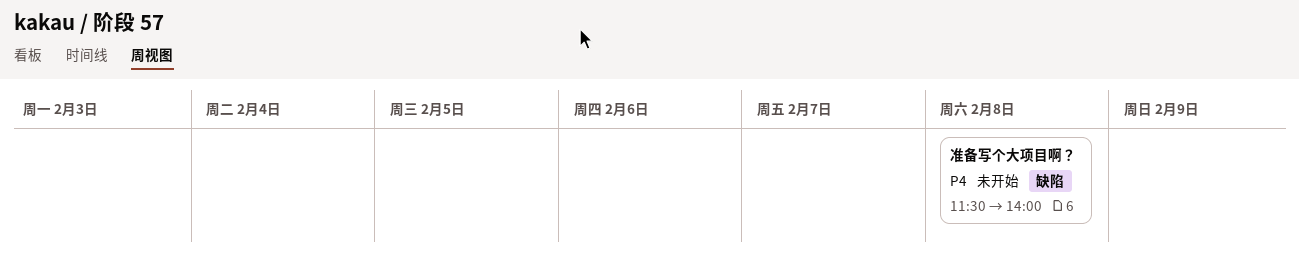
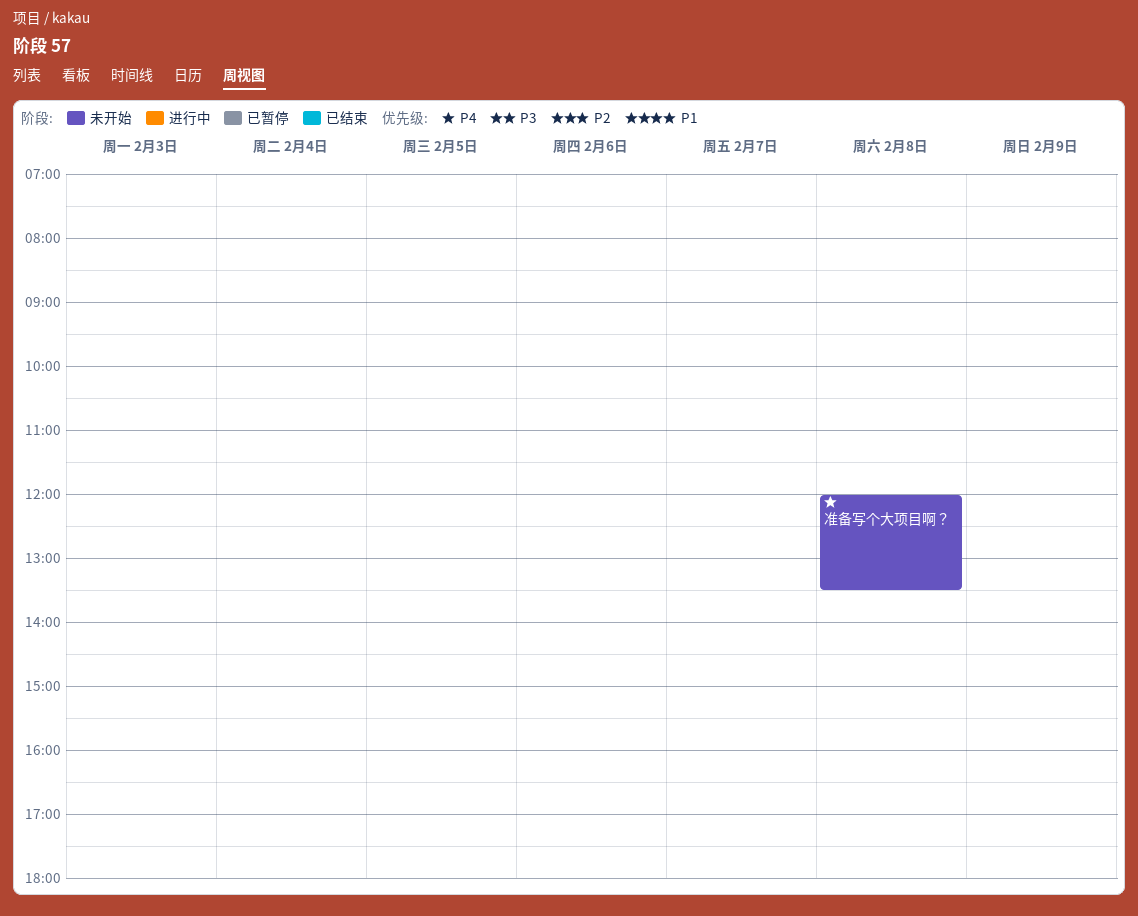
准备写个大项目啊？, begins: 11:30 -> 12:00
准备写个大项目啊？, ends: 14:00 -> 13:30

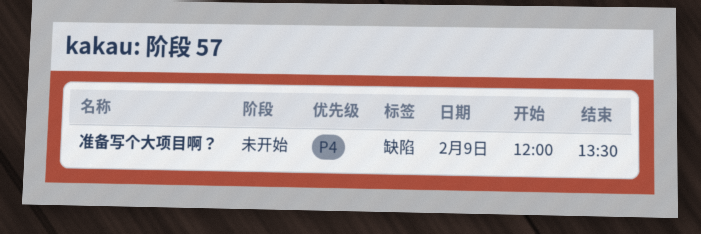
准备写个大项目啊？, day: Feb 8 -> Feb 9

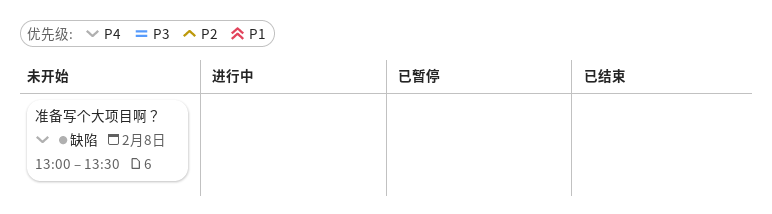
准备写个大项目啊？, day: Feb 9 -> Feb 8
准备写个大项目啊？, begins: 12:00 -> 13:00

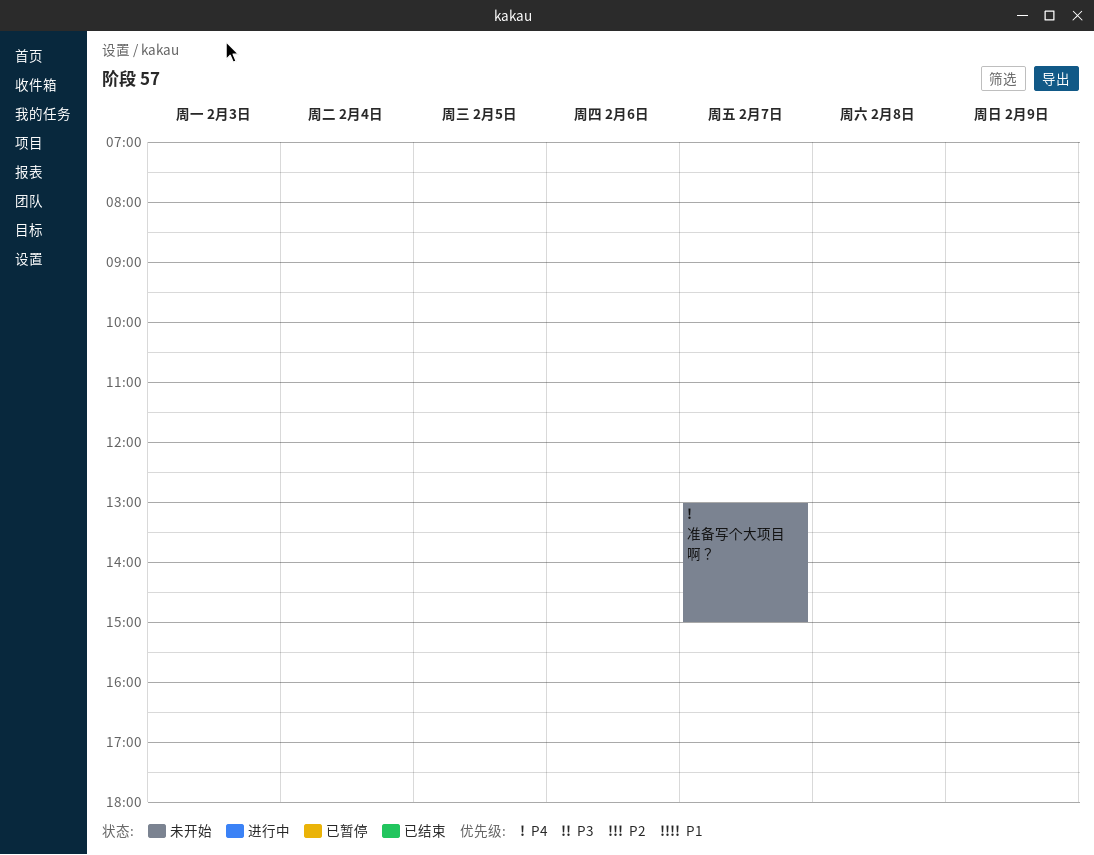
准备写个大项目啊？, day: Feb 8 -> Feb 7
准备写个大项目啊？, ends: 13:30 -> 15:00

